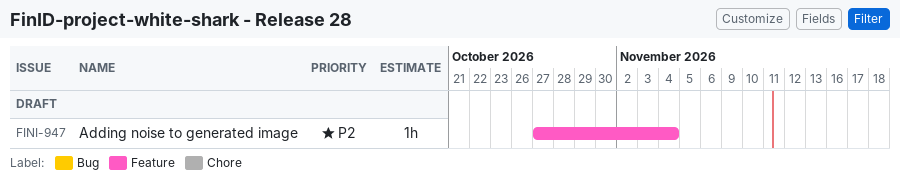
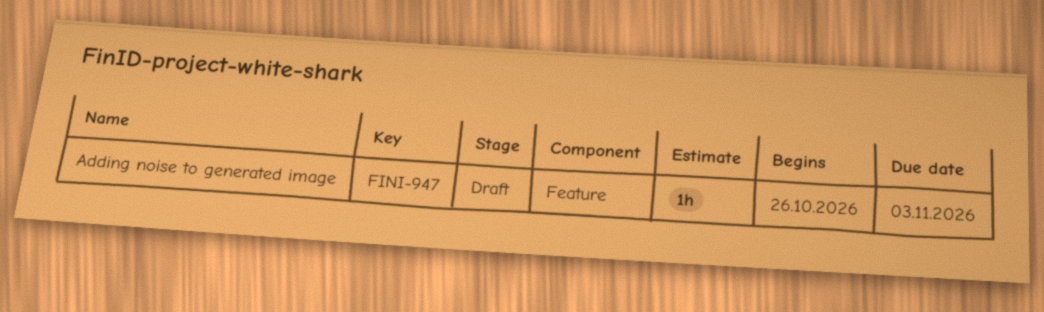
FINI-947, start: Oct 27 -> Oct 26
FINI-947, due: Nov 4 -> Nov 3

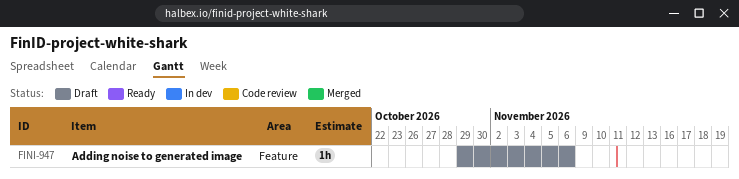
FINI-947, start: Oct 26 -> Oct 29
FINI-947, due: Nov 3 -> Nov 6

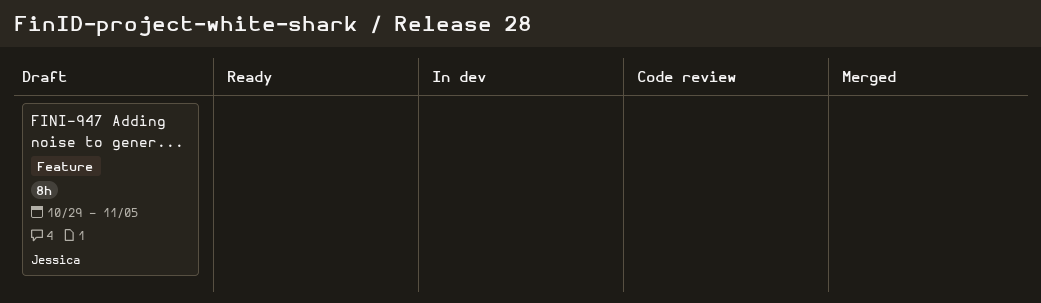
FINI-947, estimate: 1h -> 8h
FINI-947, due: Nov 6 -> Nov 5

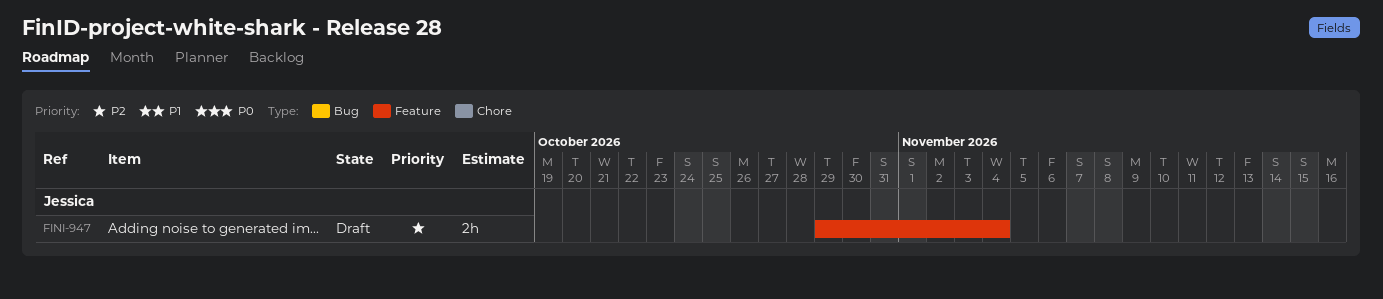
FINI-947, estimate: 8h -> 2h
FINI-947, due: Nov 5 -> Nov 4

